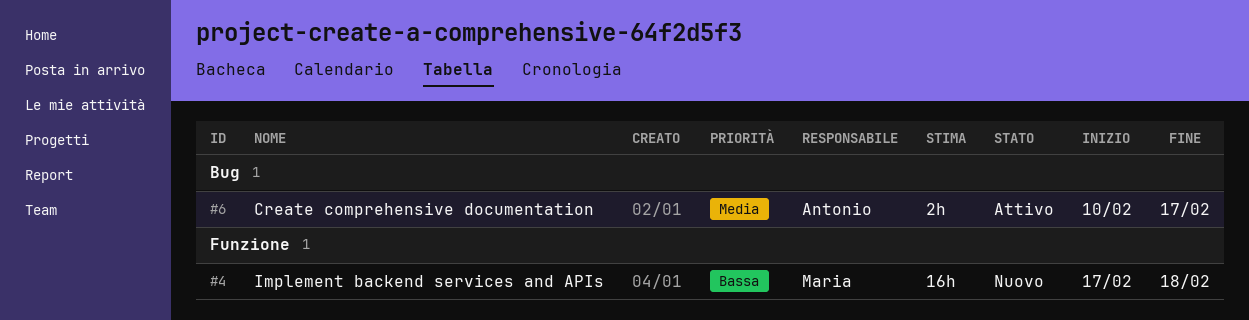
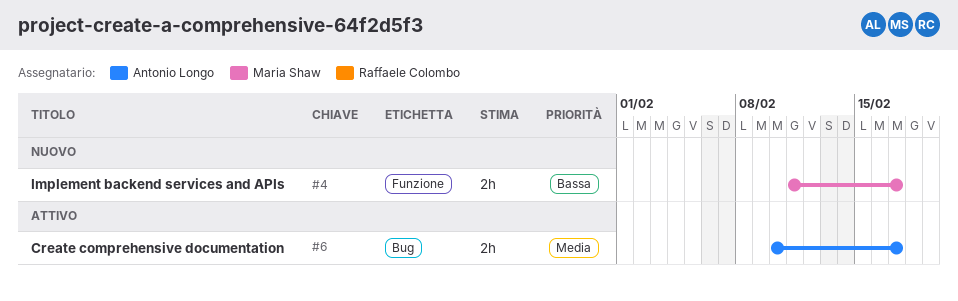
#4, estimate: 16h -> 2h
#4, start: Feb 17 -> Feb 11
#4, due: Feb 18 -> Feb 17

